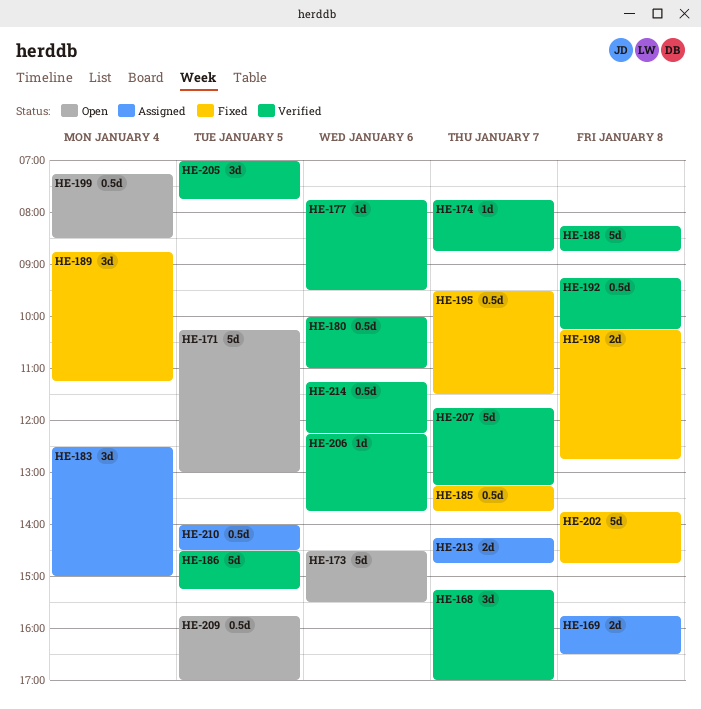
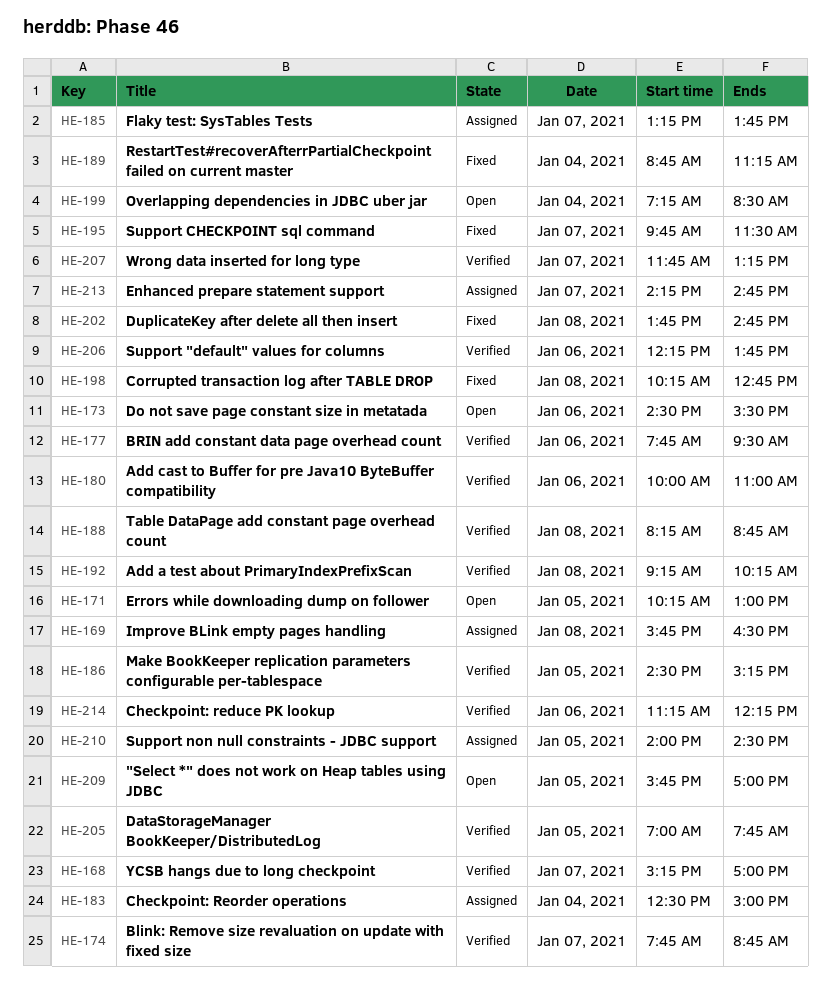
HE-185, status: Fixed -> Assigned
HE-195, begins: 09:30 -> 09:45

